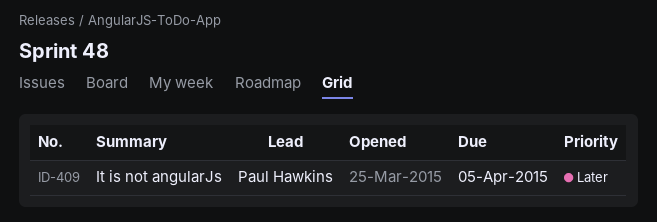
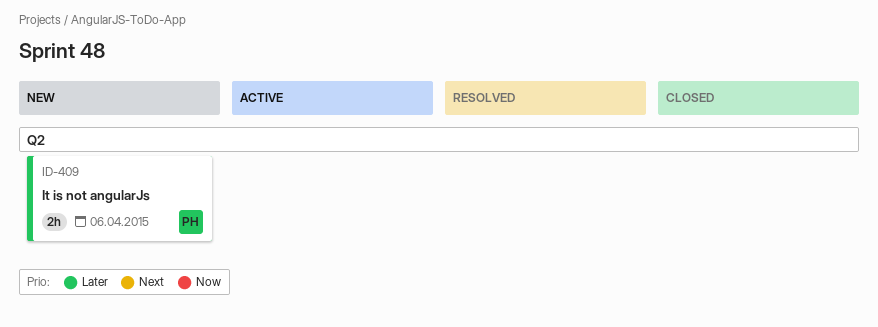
ID-409, due: Apr 5 -> Apr 6

